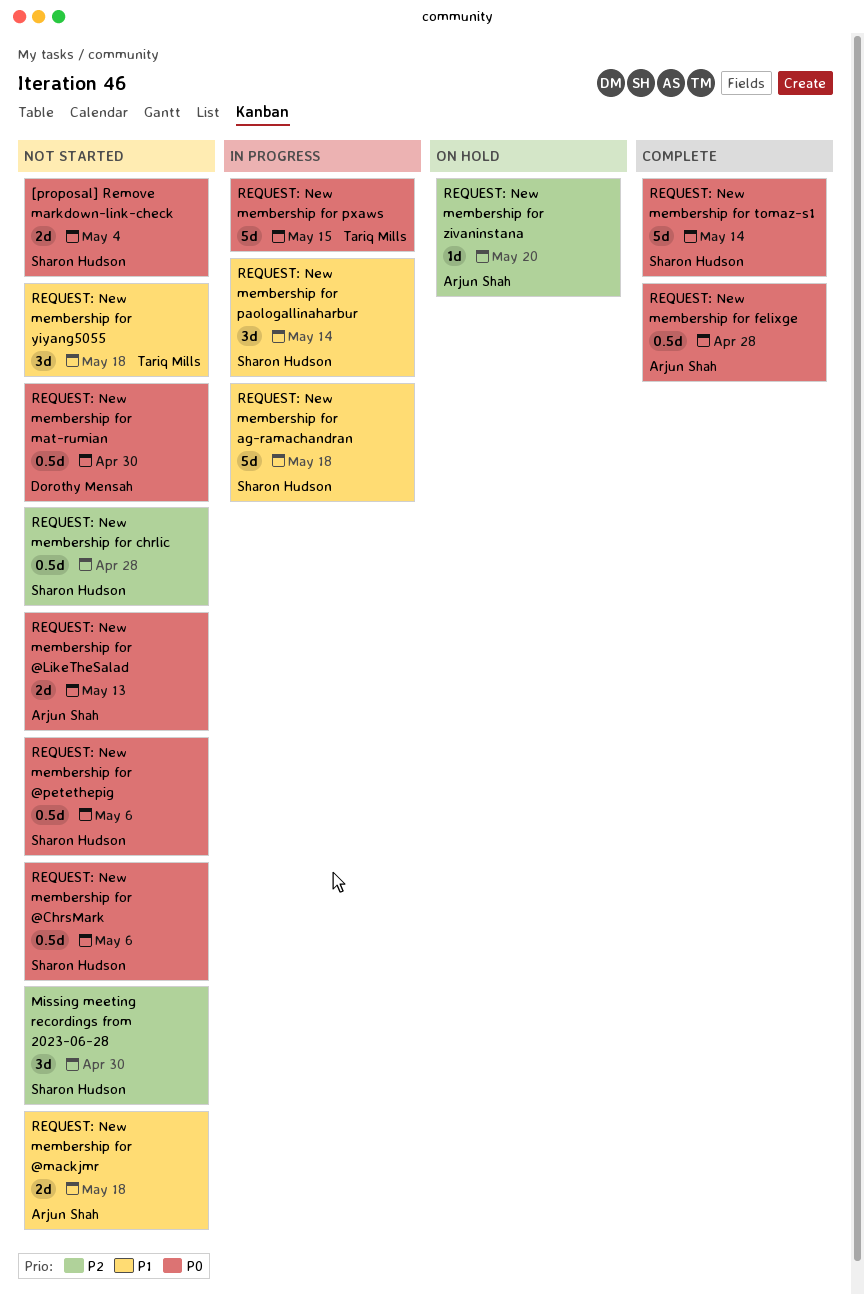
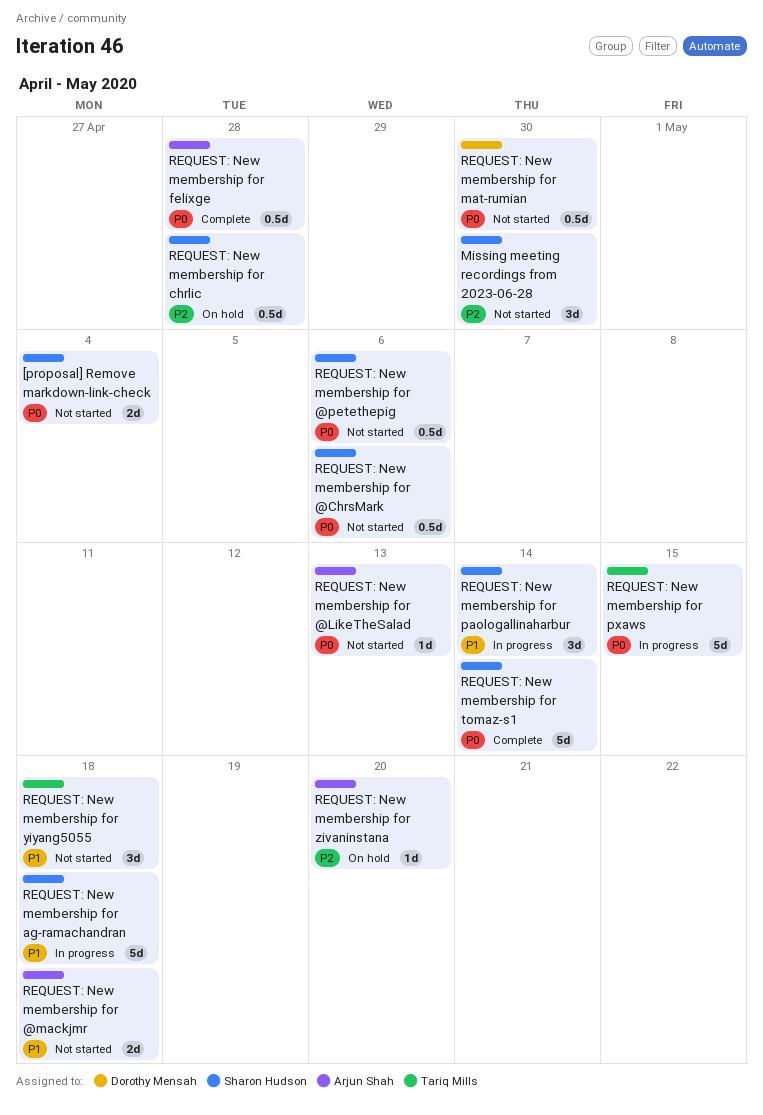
REQUEST: New membership for @LikeTheSalad, estimate: 2d -> 1d
REQUEST: New membership for chrlic, status: Not started -> On hold

